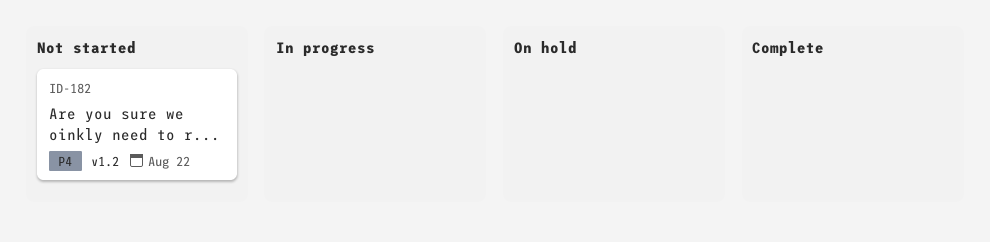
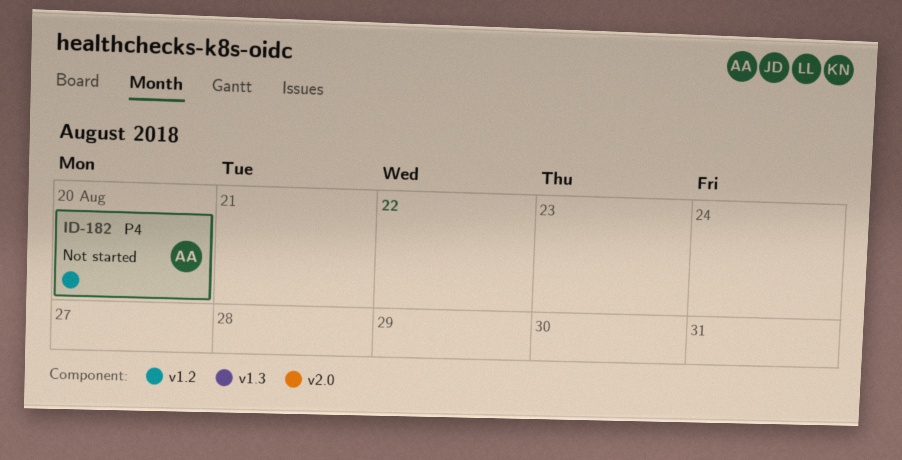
ID-182, due: Aug 22 -> Aug 20

